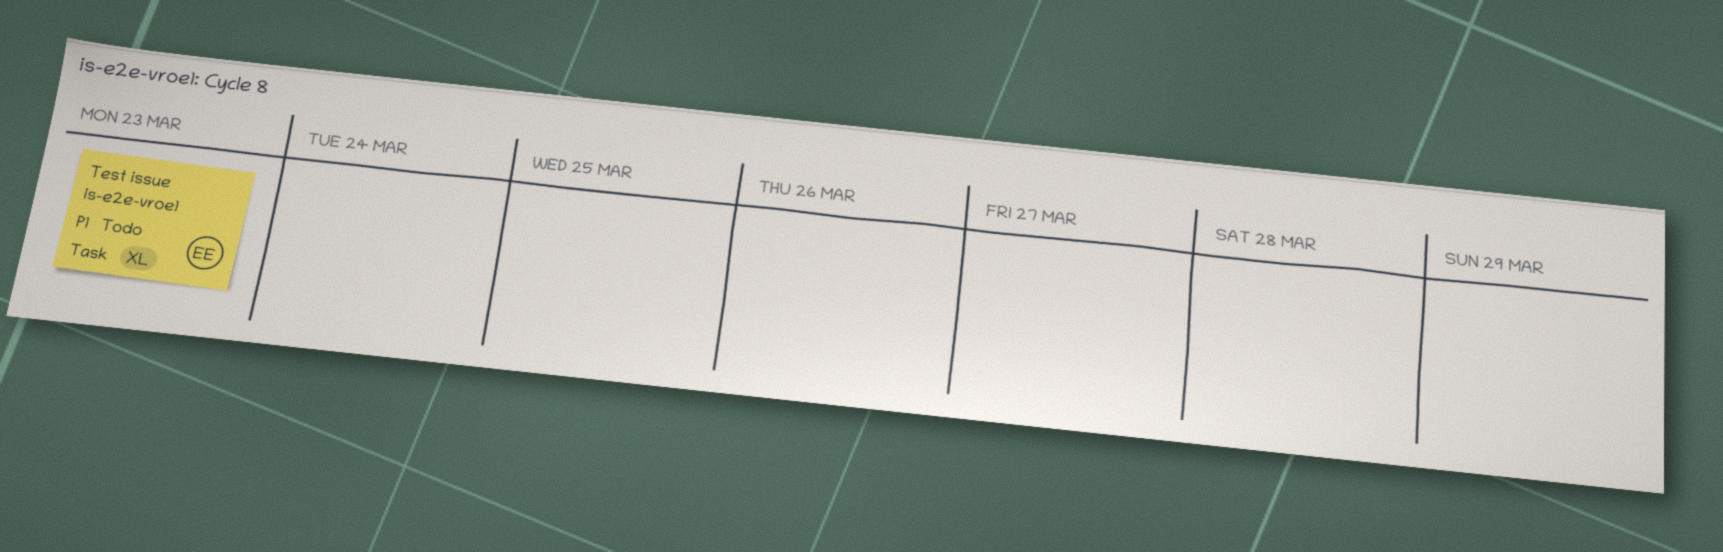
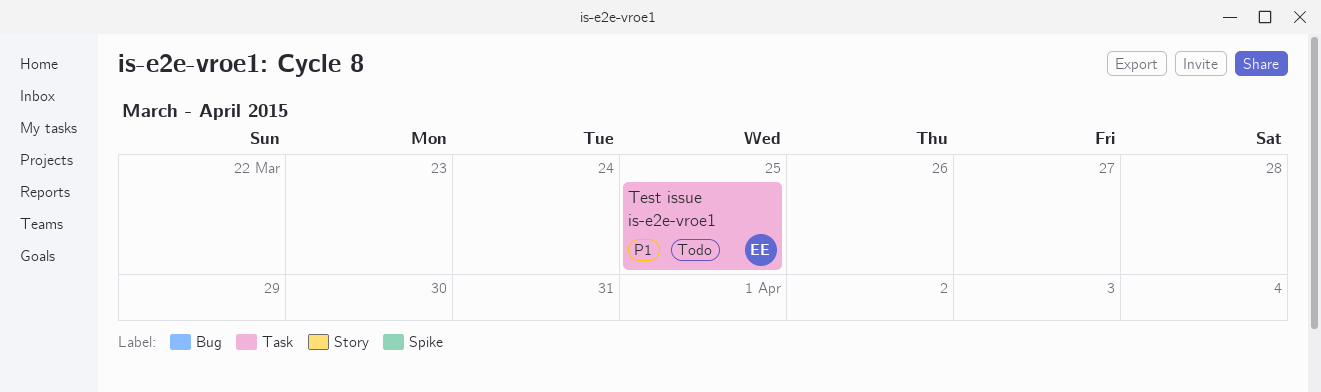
Test issue is-e2e-vroe1, due: Mar 23 -> Mar 25

